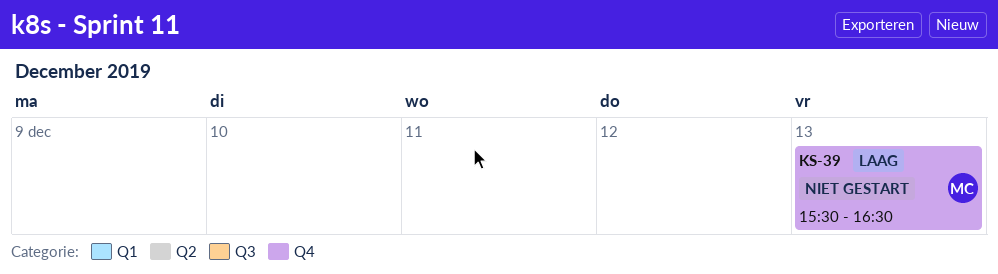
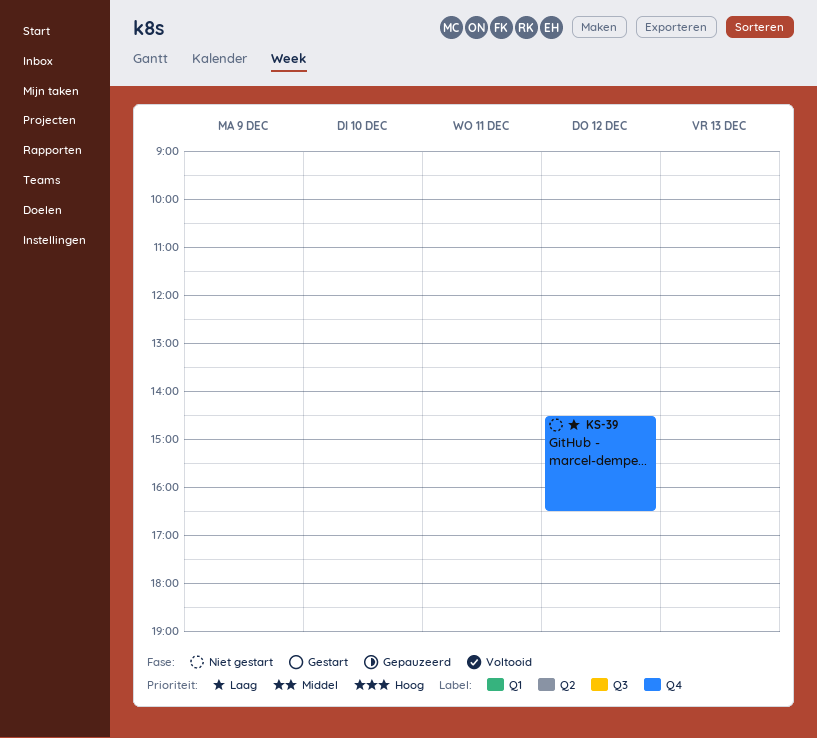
KS-39, day: Dec 13 -> Dec 12
KS-39, begins: 15:30 -> 14:30

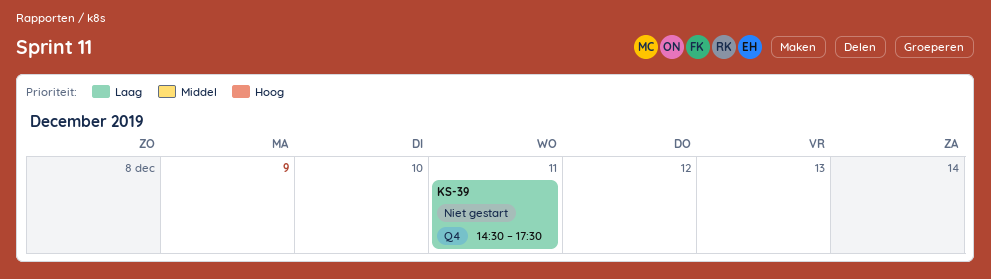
KS-39, day: Dec 12 -> Dec 11
KS-39, ends: 16:30 -> 17:30

